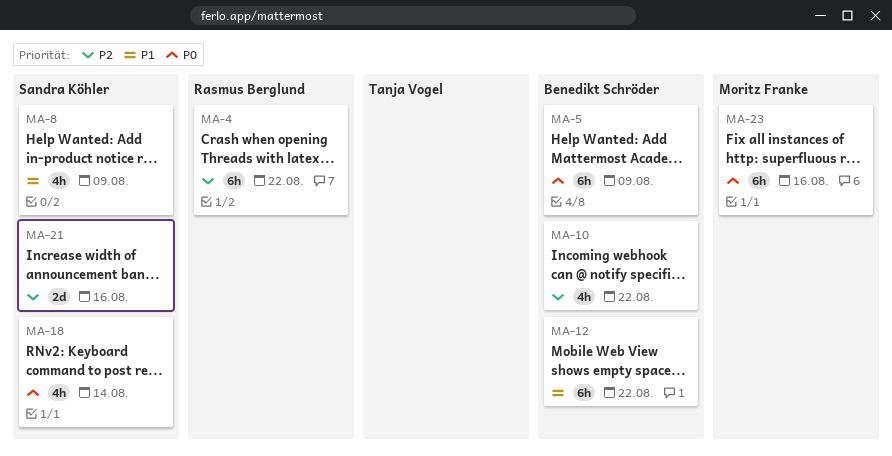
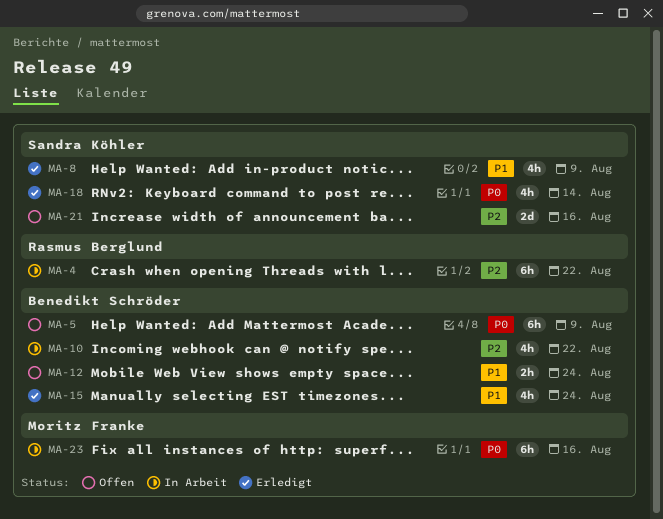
MA-12, estimate: 6h -> 2h
MA-12, due: Aug 22 -> Aug 24
MA-15: none -> present

